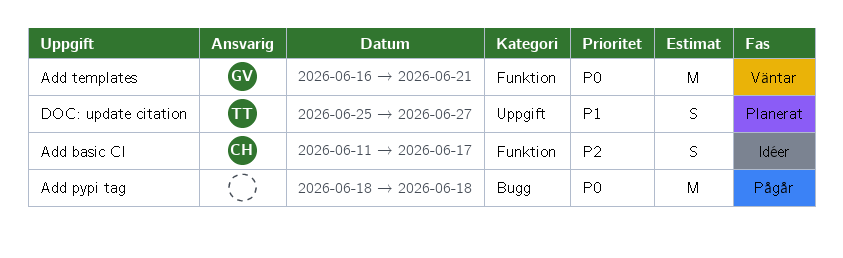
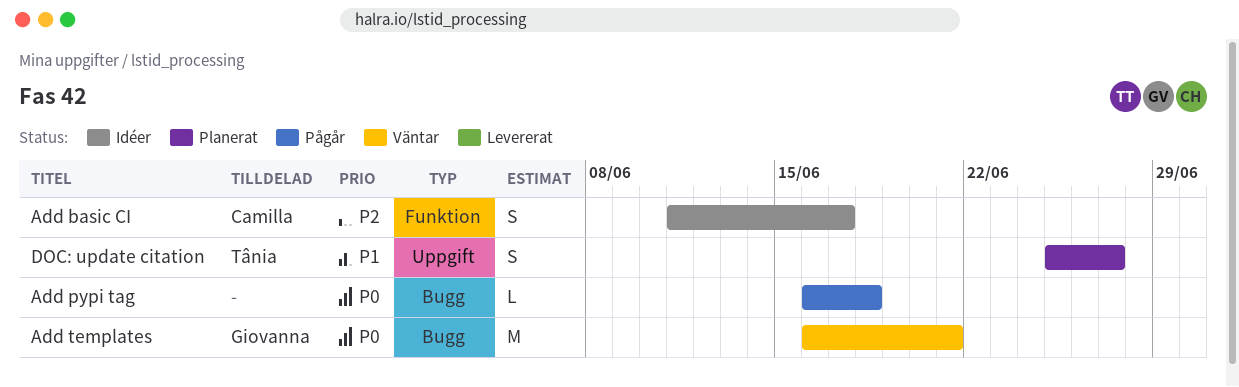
Add pypi tag, estimate: M -> L
Add pypi tag, start: Jun 18 -> Jun 16
Add templates, label: Funktion -> Bugg

